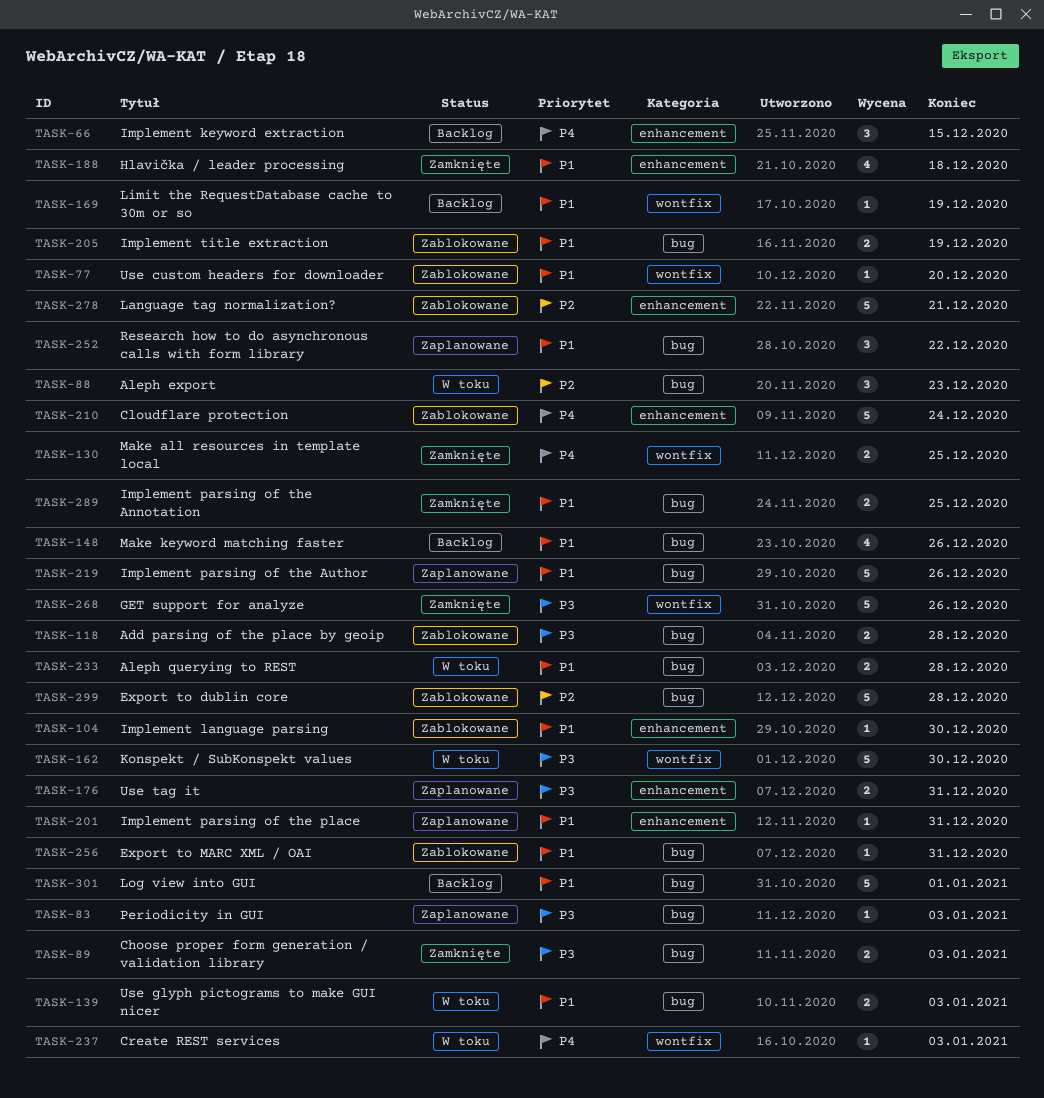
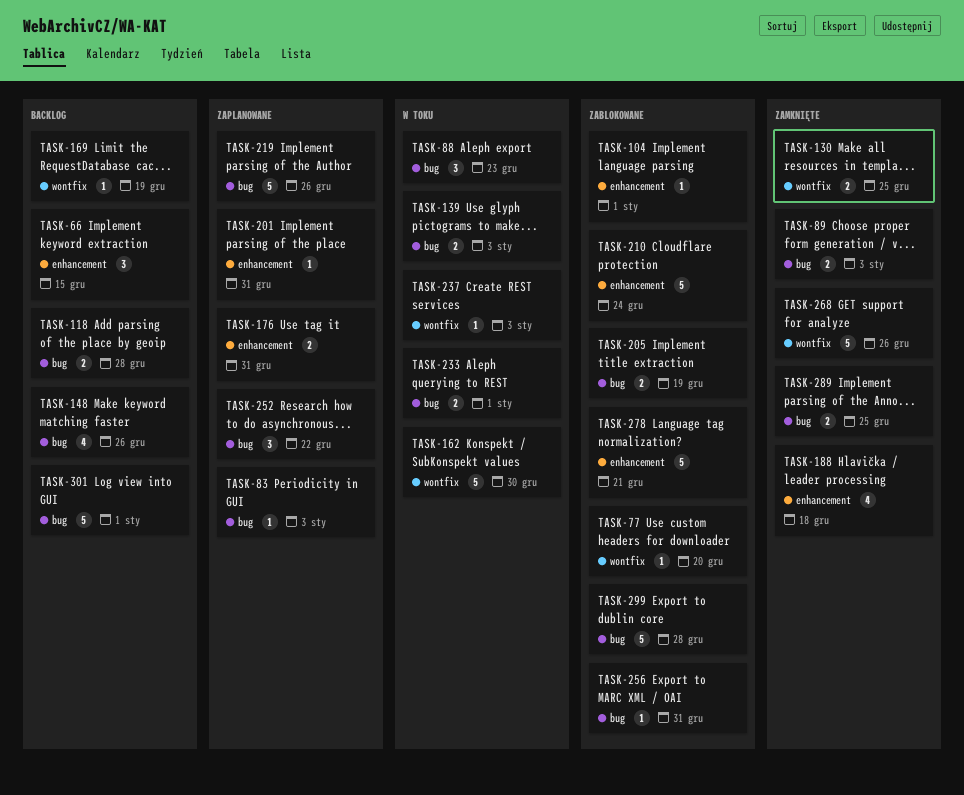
TASK-104, due: Dec 30 -> Jan 1
TASK-118, status: Zablokowane -> Backlog
TASK-233, due: Dec 28 -> Jan 1

